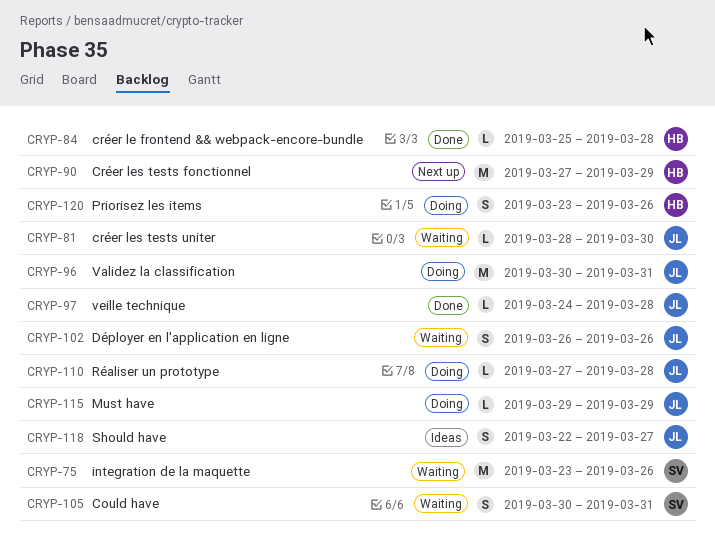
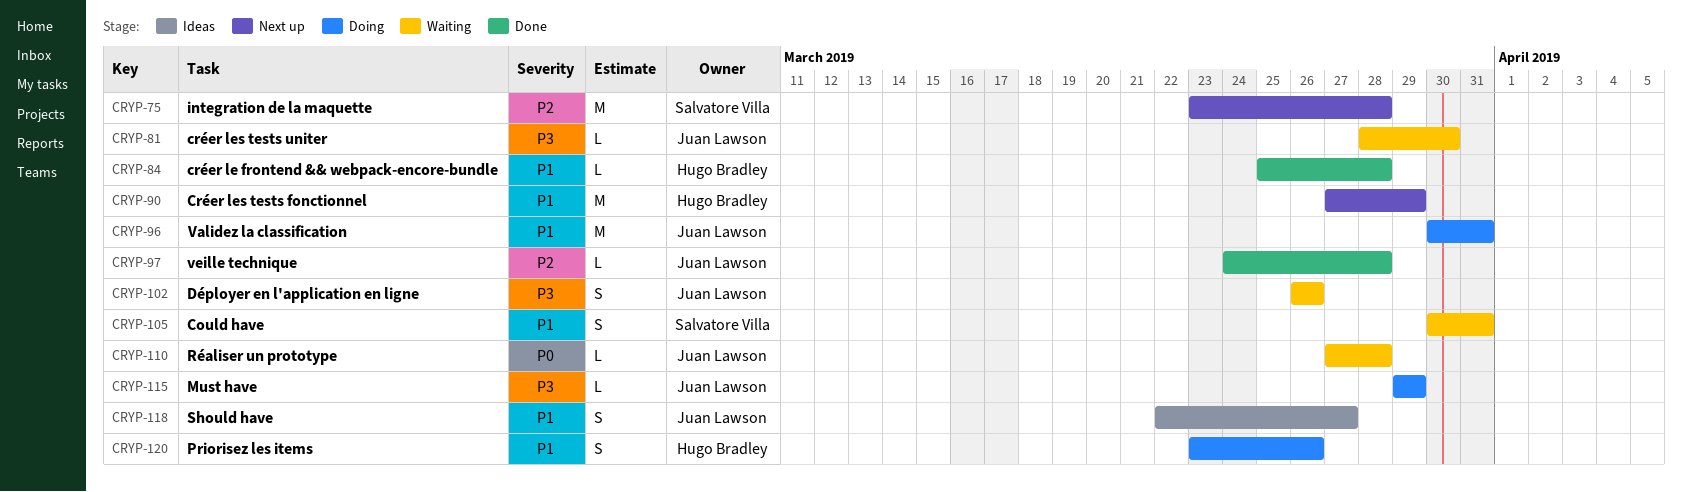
CRYP-75, status: Waiting -> Next up
CRYP-75, due: Mar 26 -> Mar 28
CRYP-110, status: Doing -> Waiting

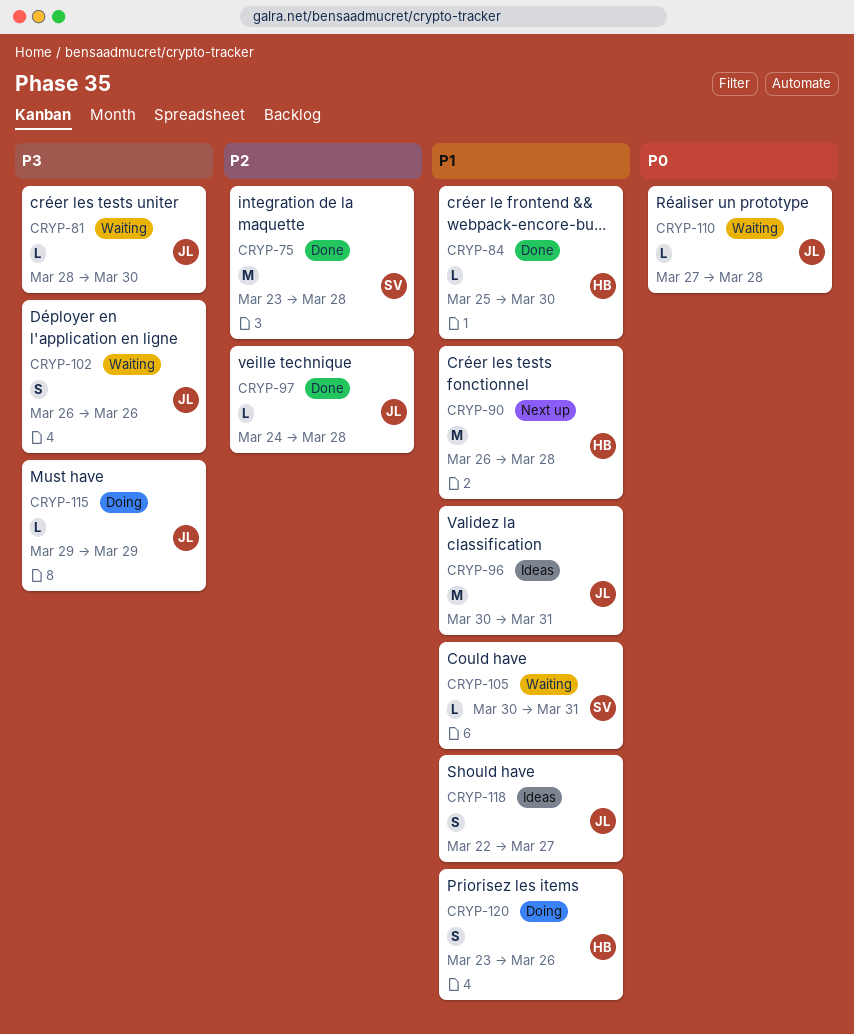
CRYP-75, status: Next up -> Done
CRYP-84, due: Mar 28 -> Mar 30
CRYP-90, start: Mar 27 -> Mar 26
CRYP-90, due: Mar 29 -> Mar 28
CRYP-96, status: Doing -> Ideas
CRYP-105, estimate: S -> L

